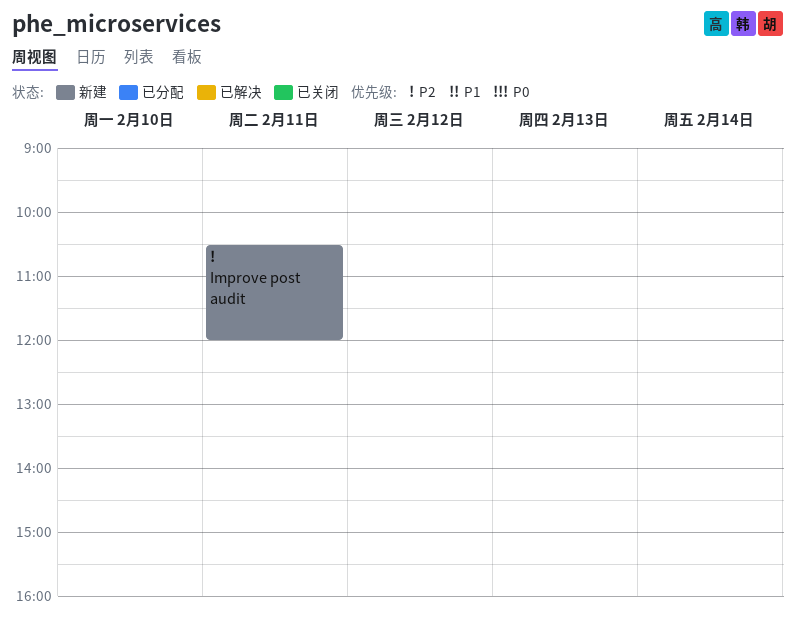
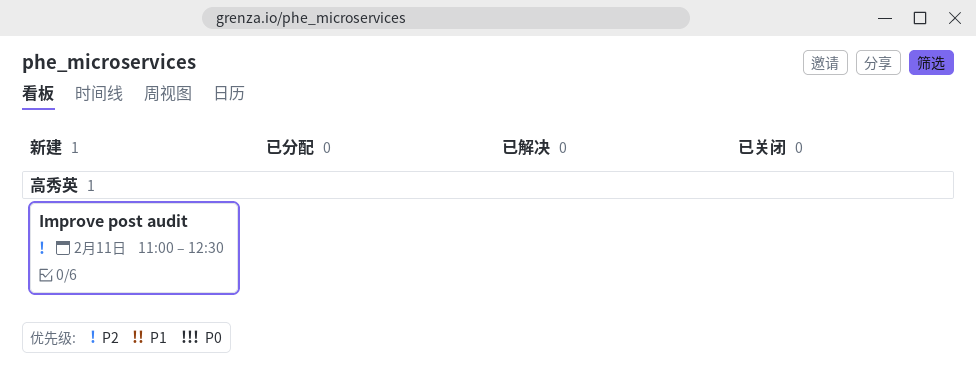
Improve post audit, begins: 10:30 -> 11:00
Improve post audit, ends: 12:00 -> 12:30

